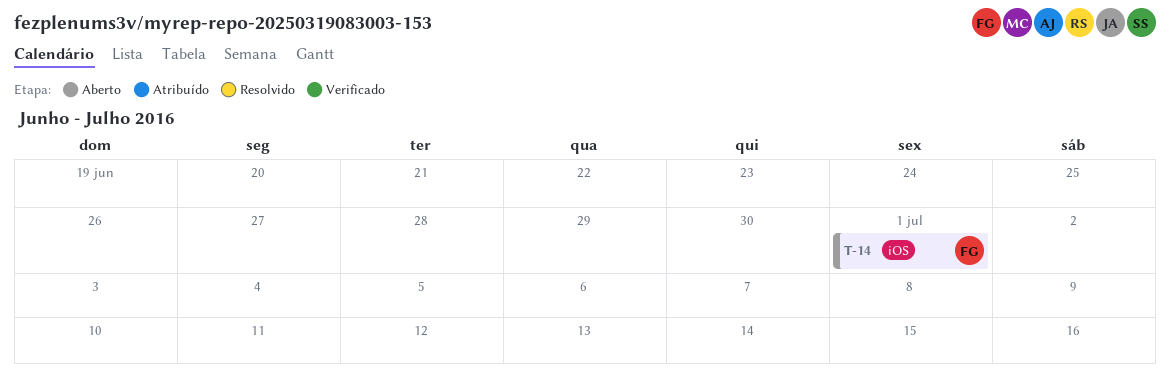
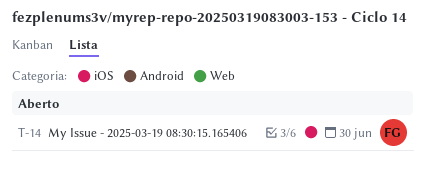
T-14, due: Jul 1 -> Jun 30

